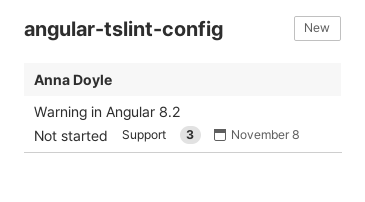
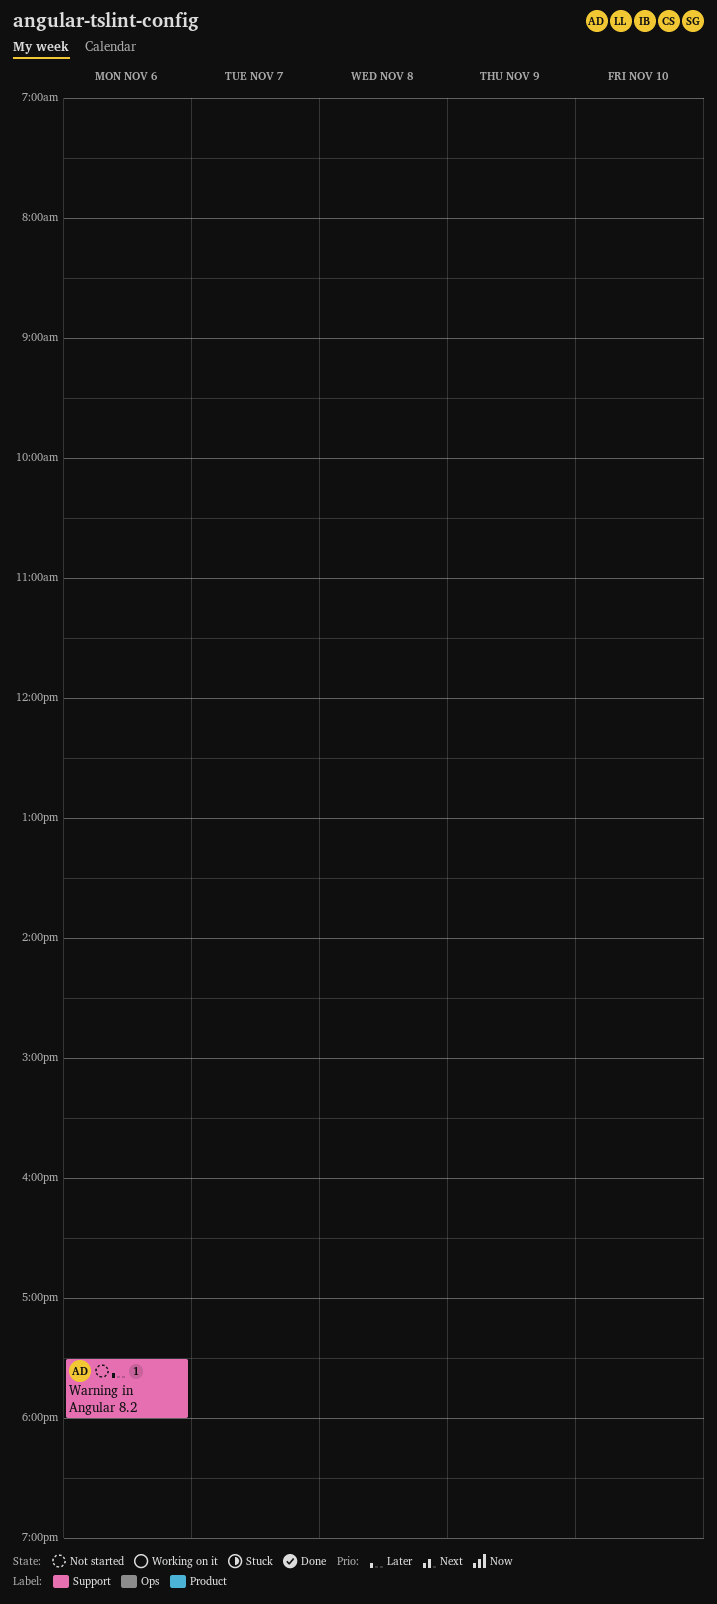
Warning in Angular 8.2, estimate: 3 -> 1
Warning in Angular 8.2, day: Nov 8 -> Nov 6

